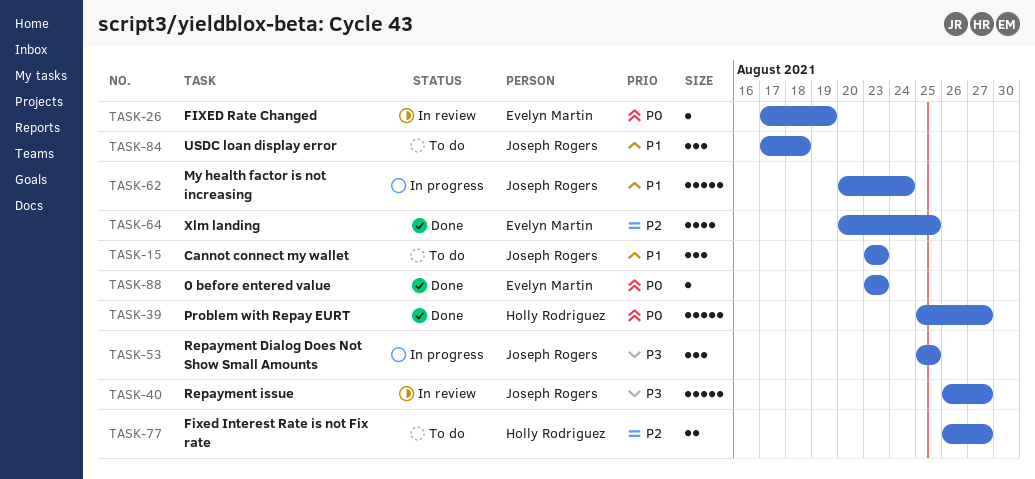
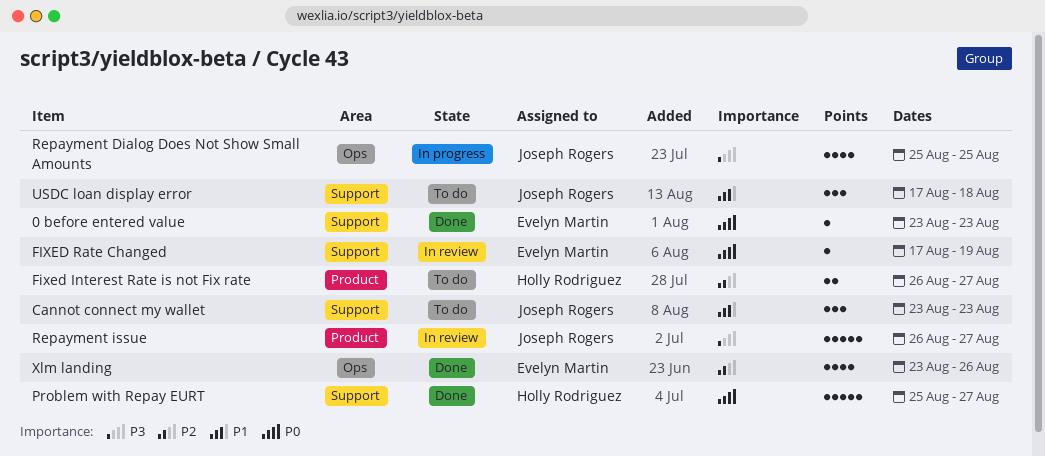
My health factor is not increasing: present -> none
Repayment Dialog Does Not Show Small Amounts, estimate: 3 -> 4
Xlm landing, start: Aug 20 -> Aug 23
Xlm landing, due: Aug 25 -> Aug 26

